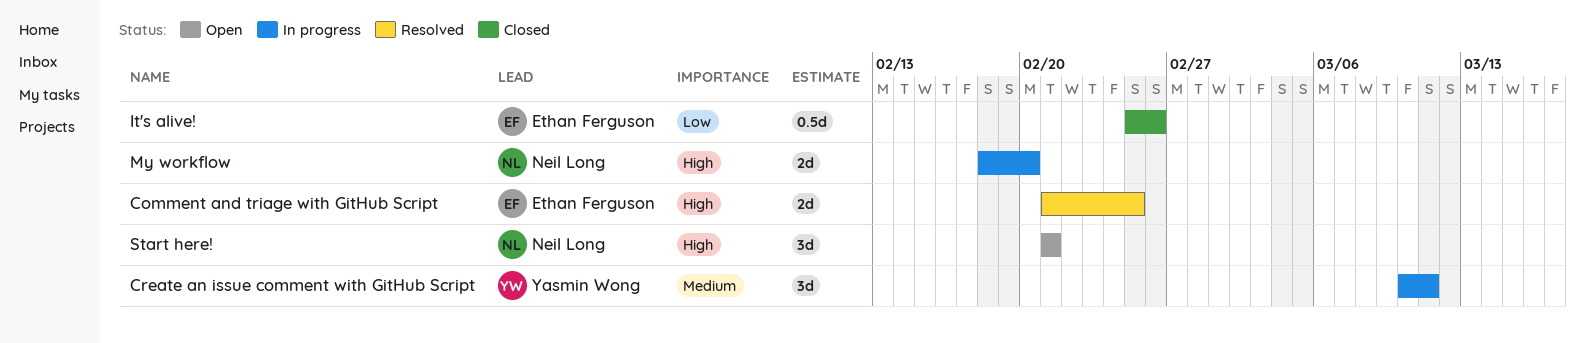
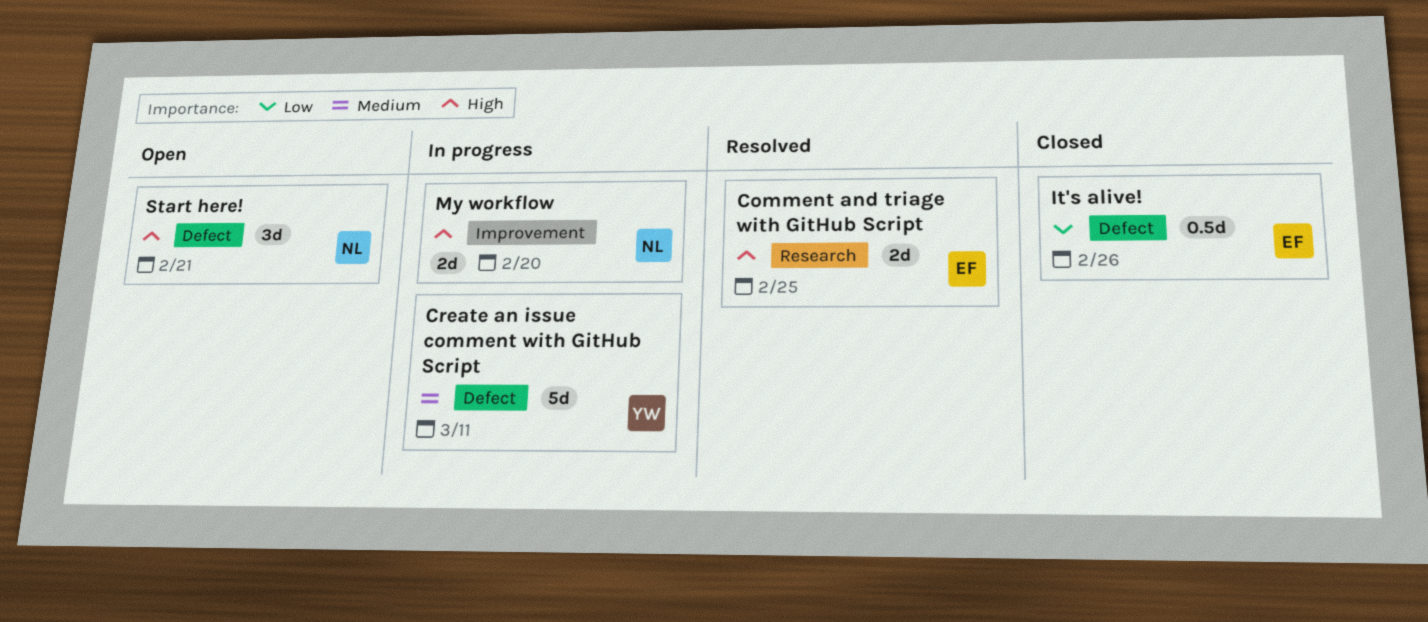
Create an issue comment with GitHub Script, estimate: 3d -> 5d

